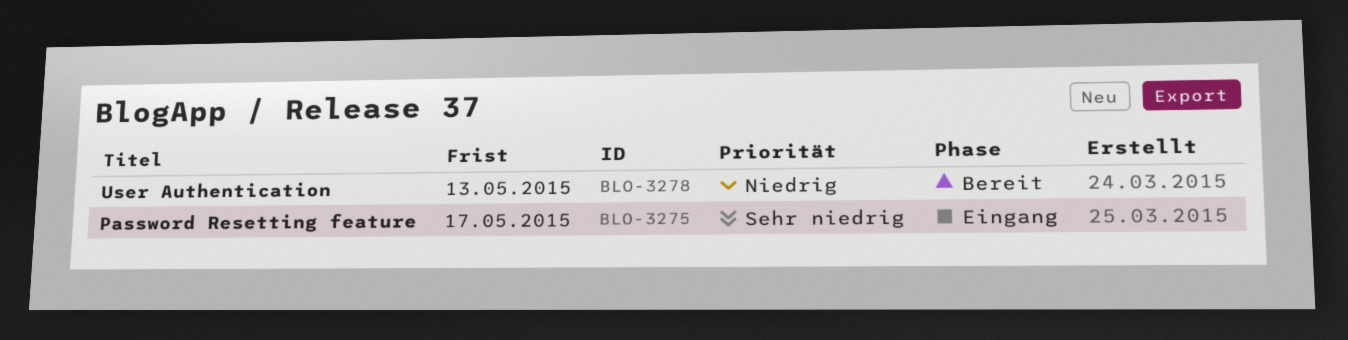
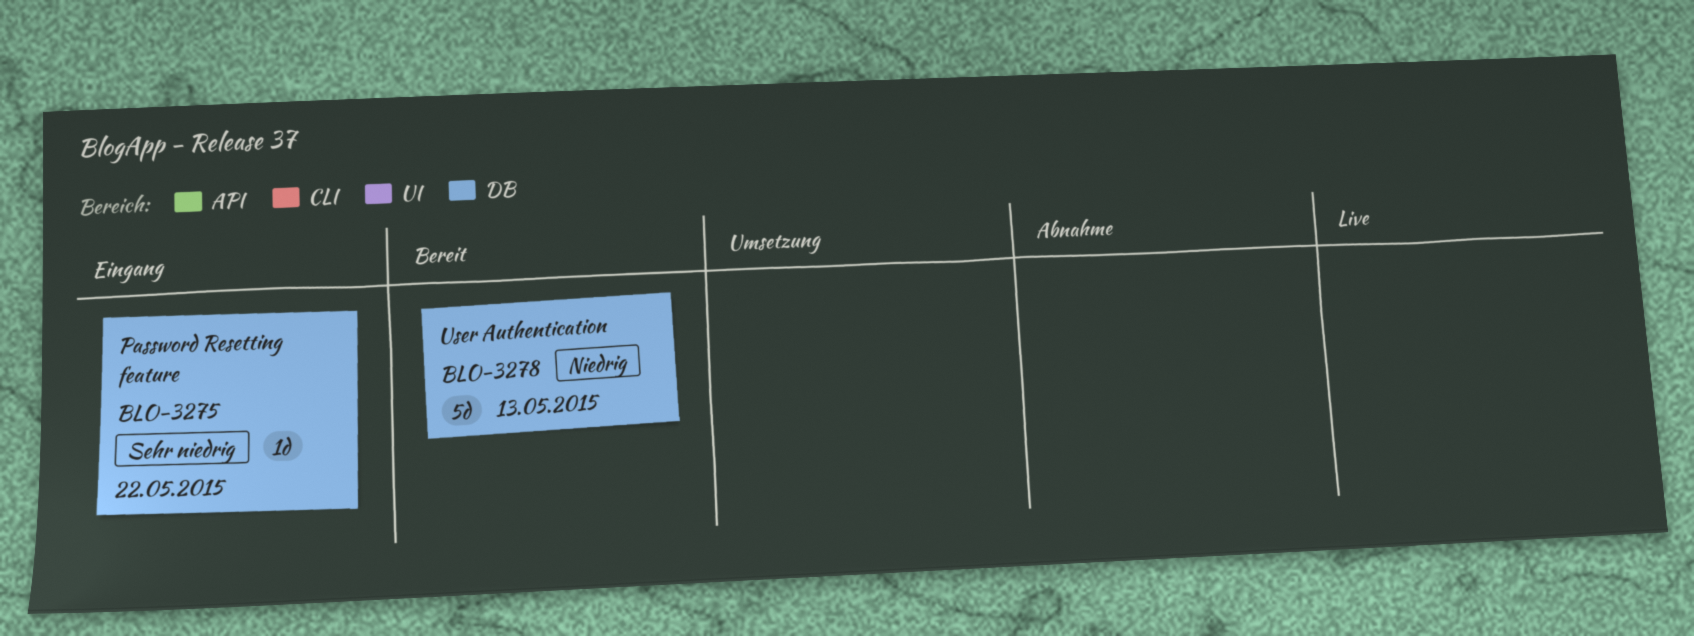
BLO-3275, due: May 17 -> May 22

